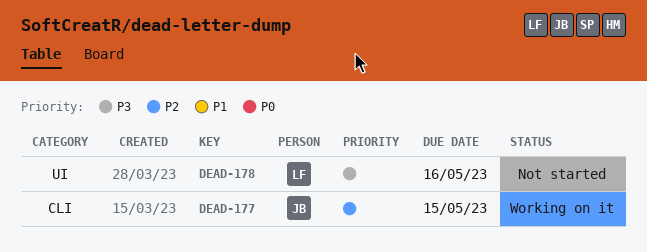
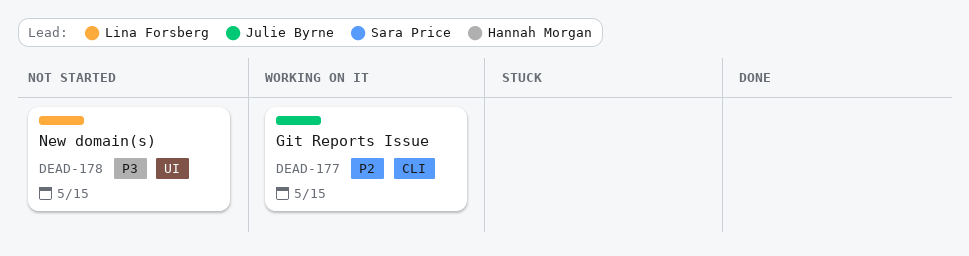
DEAD-178, due: May 16 -> May 15

